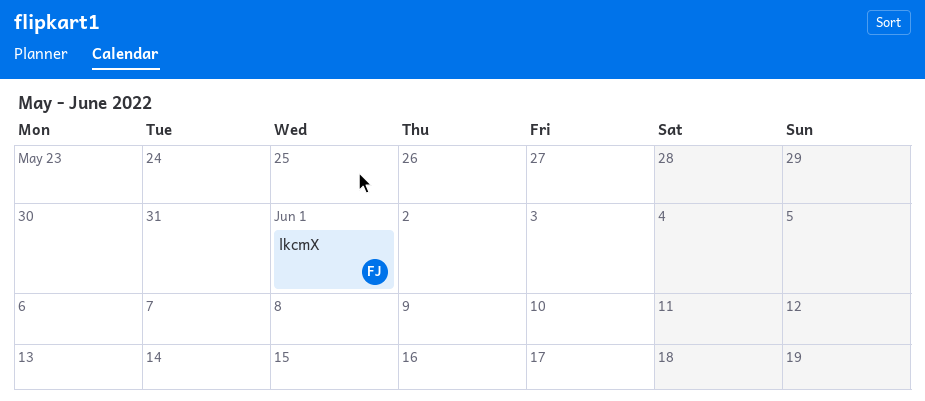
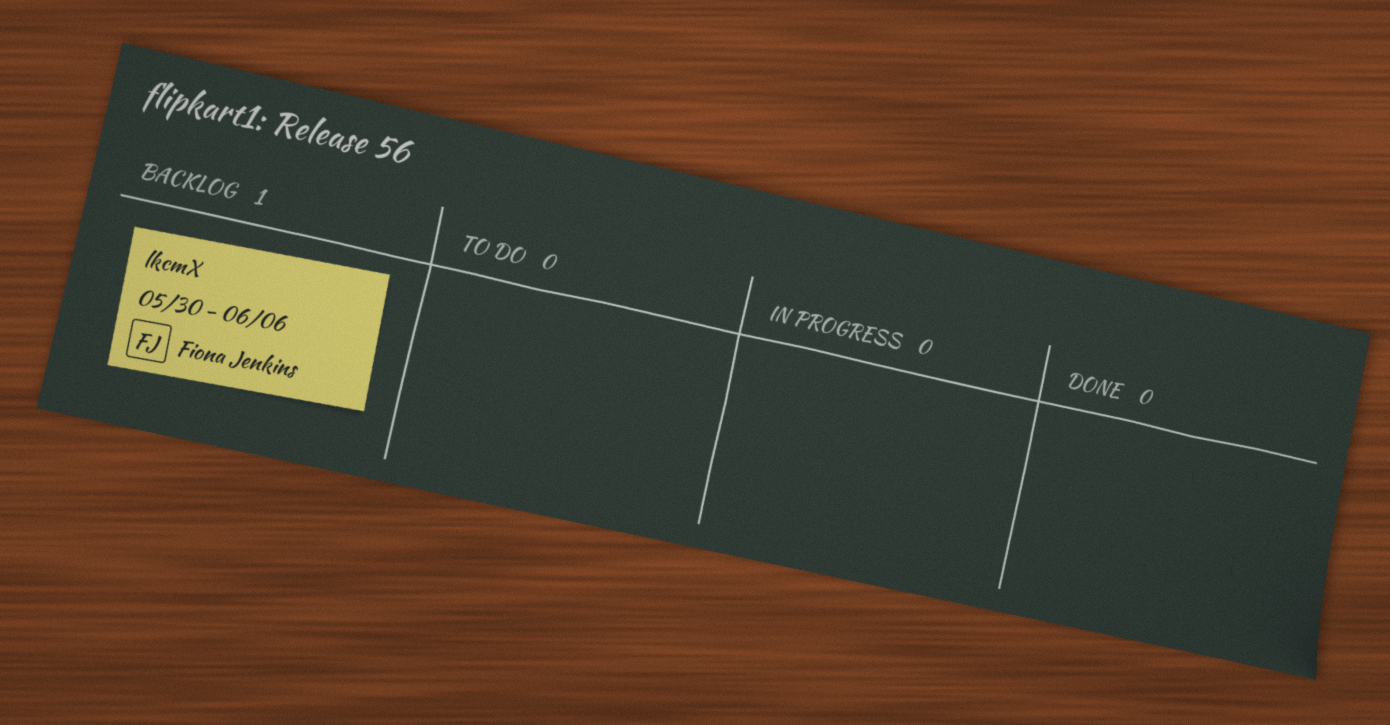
lkcmX, due: Jun 1 -> Jun 6

